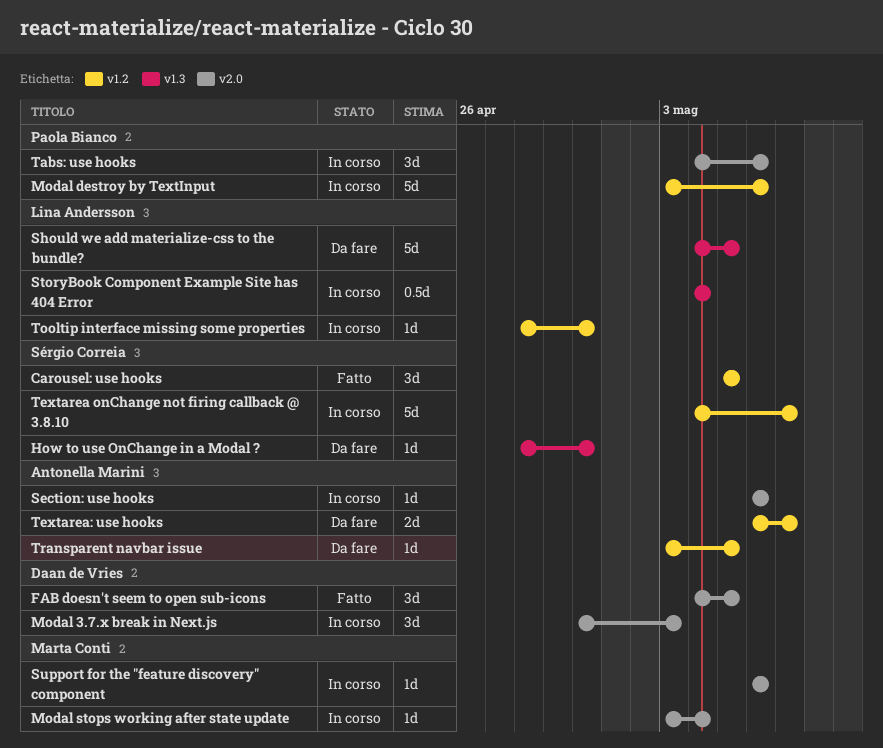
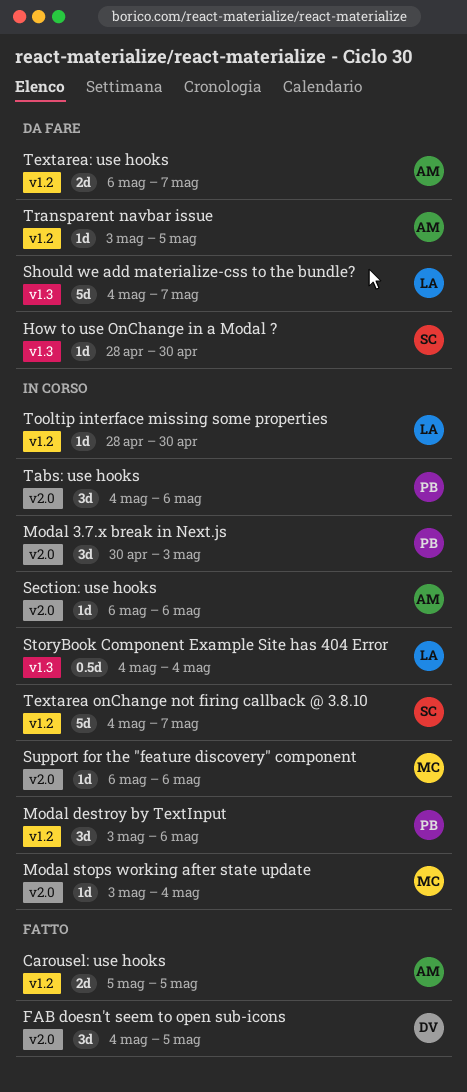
Carousel: use hooks, owner: Sérgio Correia -> Antonella Marini
Carousel: use hooks, estimate: 3d -> 2d
Modal 3.7.x break in Next.js, owner: Daan de Vries -> Paola Bianco
Modal destroy by TextInput, estimate: 5d -> 3d
Should we add materialize-css to the bundle?, due: May 5 -> May 7

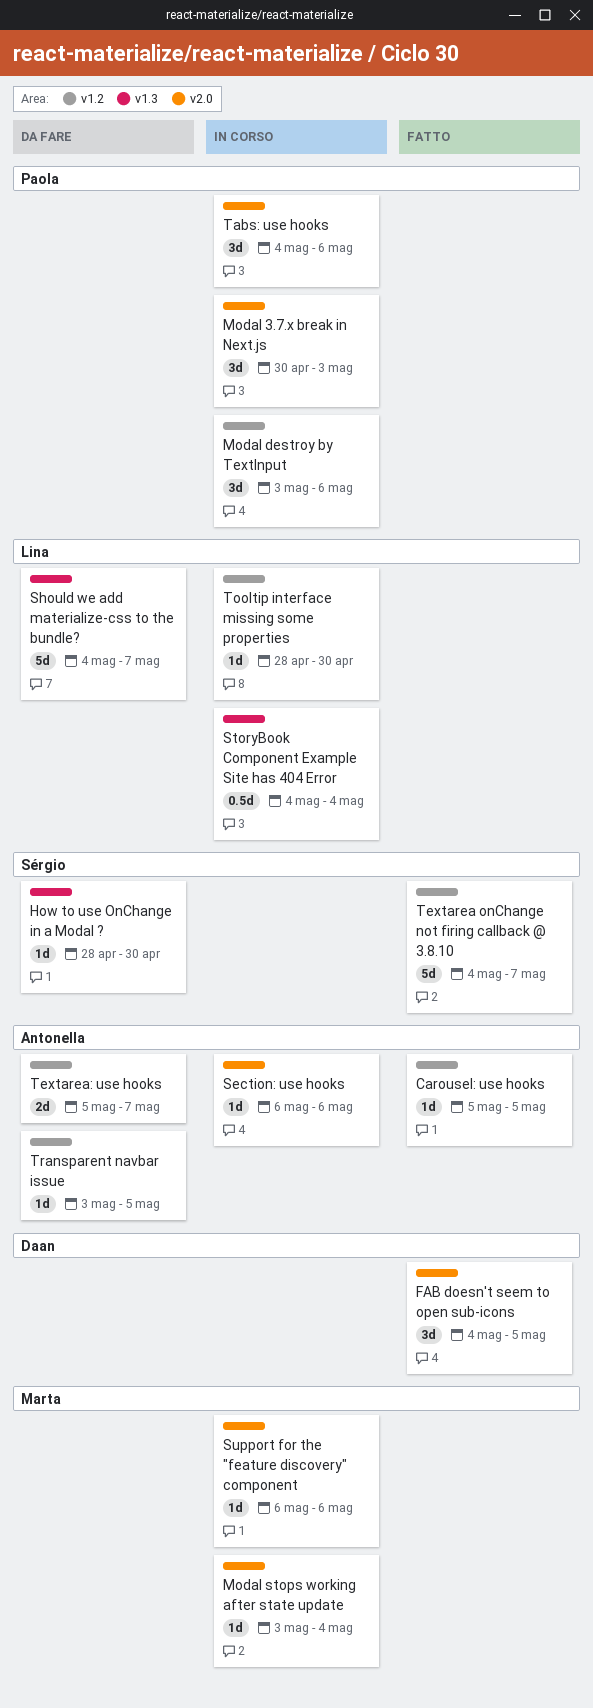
Carousel: use hooks, estimate: 2d -> 1d
Textarea onChange not firing callback @ 3.8.10, status: In corso -> Fatto
Textarea: use hooks, start: May 6 -> May 5

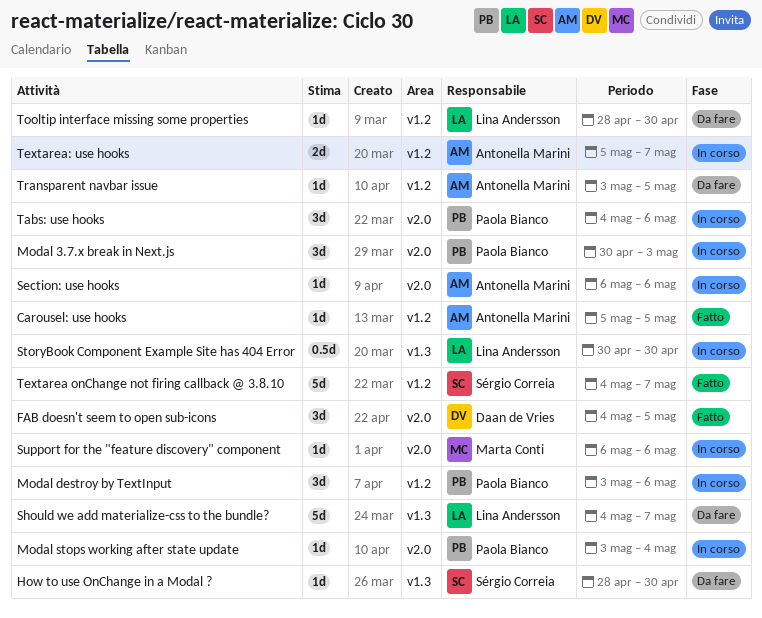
Modal stops working after state update, owner: Marta Conti -> Paola Bianco
StoryBook Component Example Site has 404 Error, start: May 4 -> Apr 30
StoryBook Component Example Site has 404 Error, due: May 4 -> Apr 30
Textarea: use hooks, status: Da fare -> In corso
Tooltip interface missing some properties, status: In corso -> Da fare

